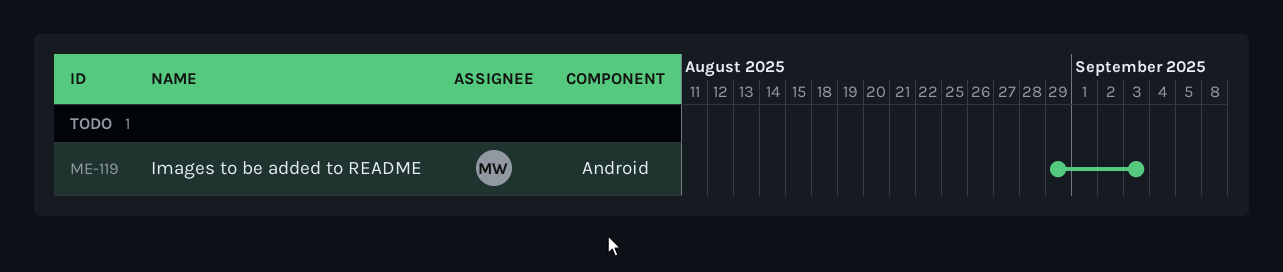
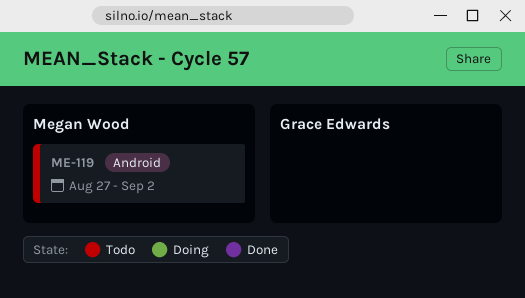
ME-119, start: Aug 29 -> Aug 27
ME-119, due: Sep 3 -> Sep 2

